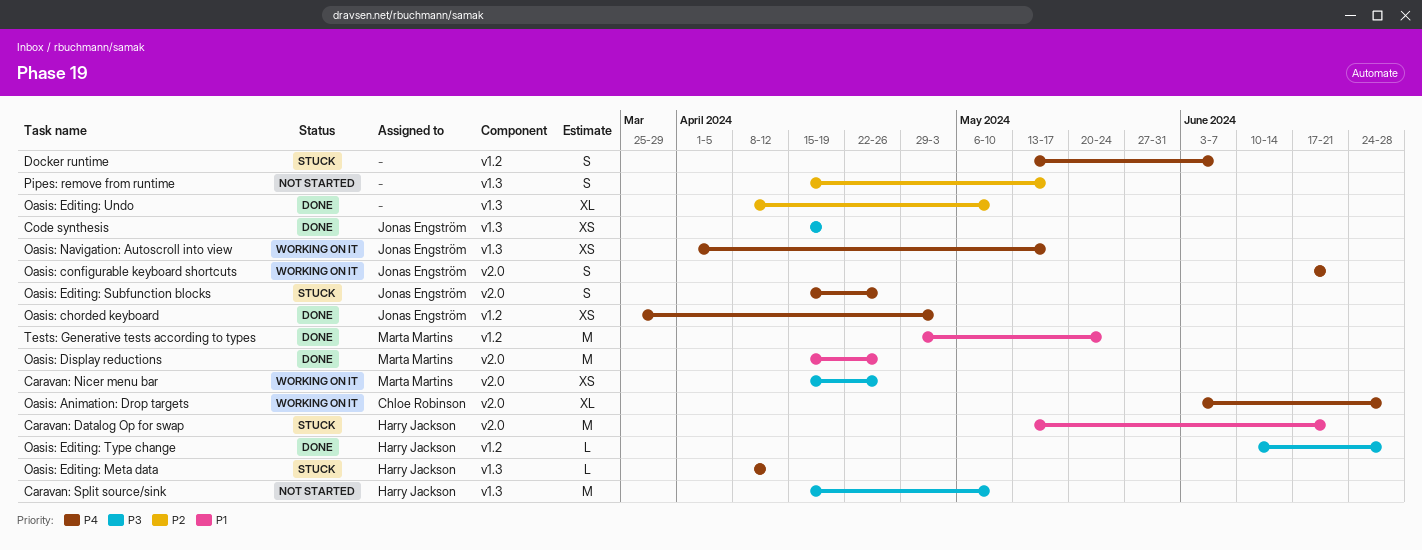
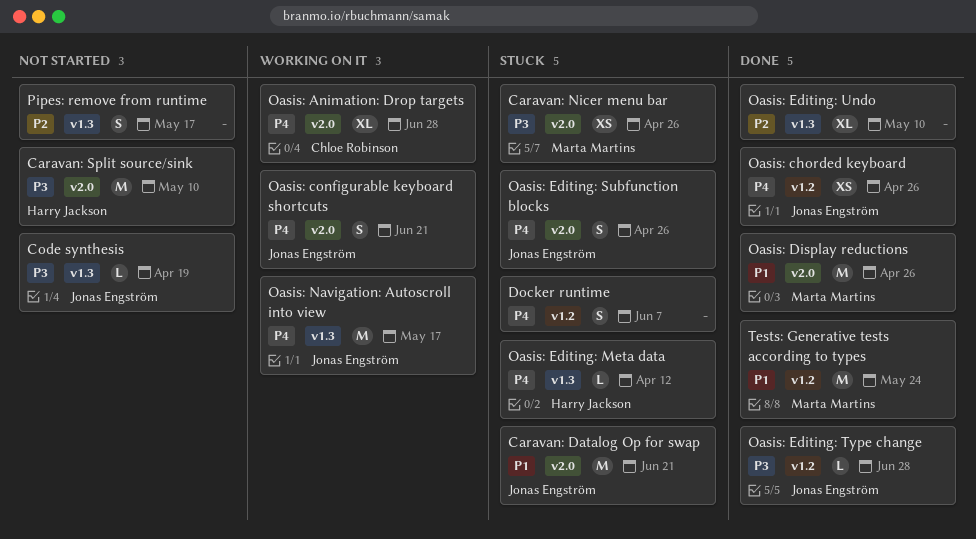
Caravan: Datalog Op for swap, owner: Harry Jackson -> Jonas Engström
Caravan: Nicer menu bar, status: Working on it -> Stuck
Caravan: Split source/sink, label: v1.3 -> v2.0
Code synthesis, status: Done -> Not started
Code synthesis, estimate: XS -> L
Oasis: chorded keyboard, due: May 3 -> Apr 26
Oasis: Editing: Type change, owner: Harry Jackson -> Jonas Engström
Oasis: Navigation: Autoscroll into view, estimate: XS -> M

